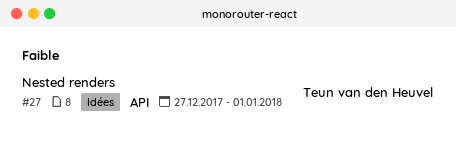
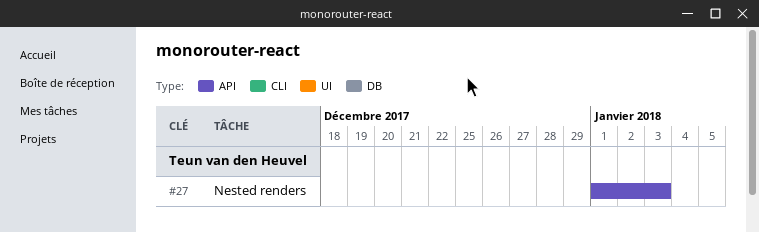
#27, start: Dec 27 -> Jan 1
#27, due: Jan 1 -> Jan 3

